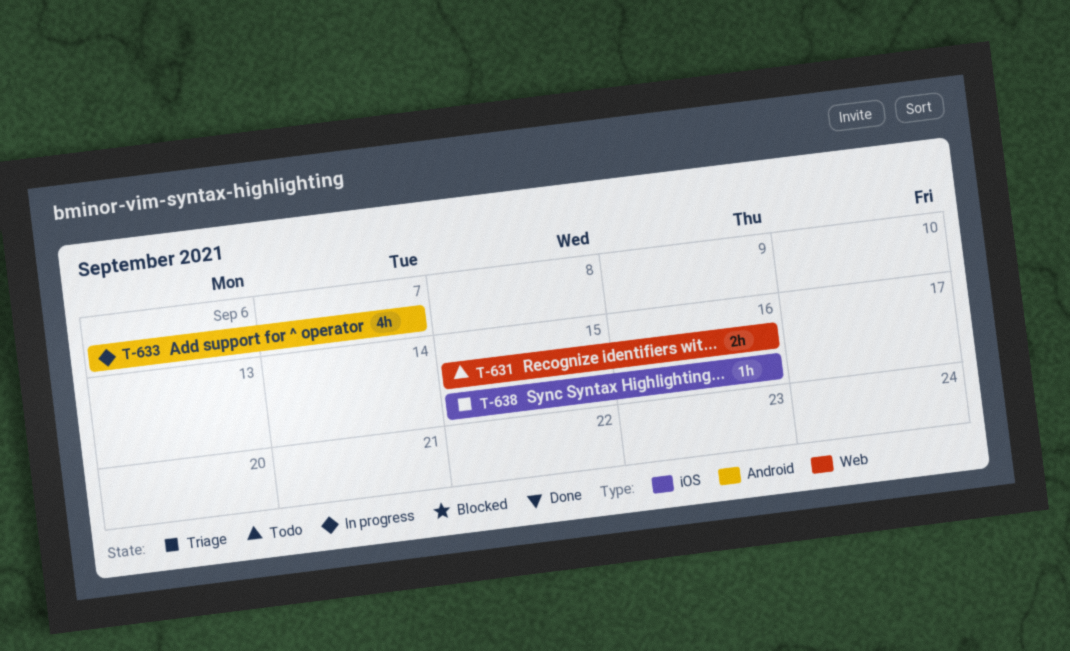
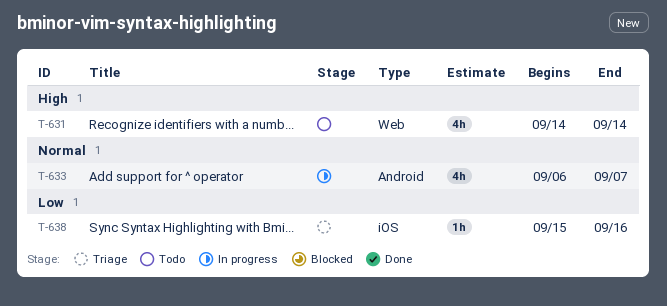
T-631, estimate: 2h -> 4h
T-631, start: Sep 15 -> Sep 14
T-631, due: Sep 16 -> Sep 14

